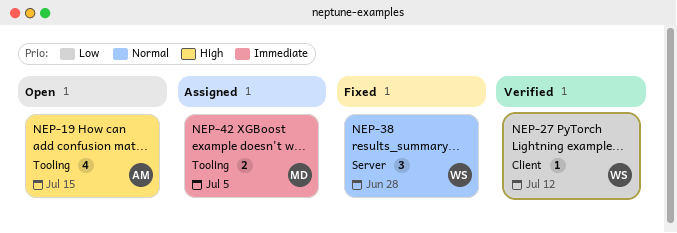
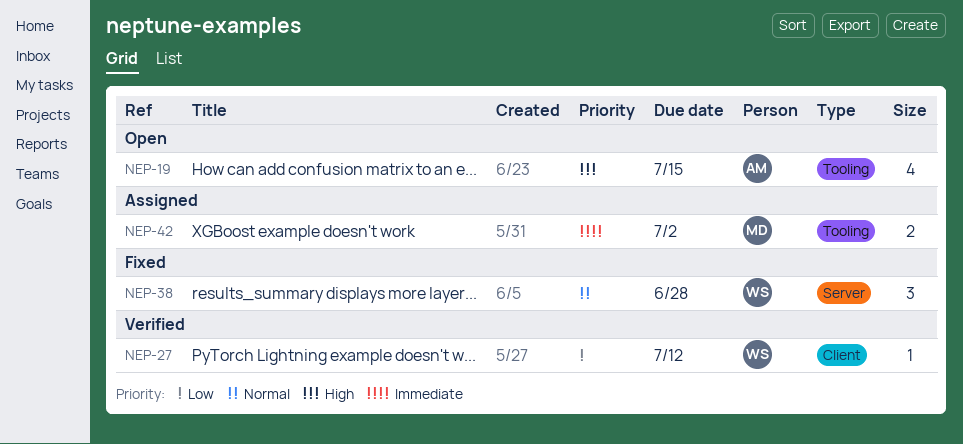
NEP-42, due: Jul 5 -> Jul 2

